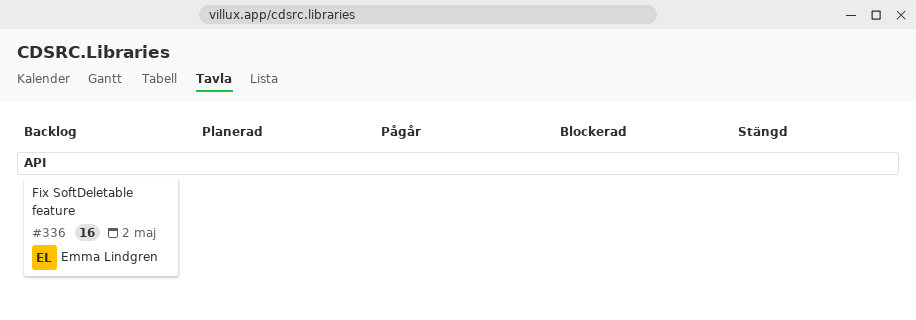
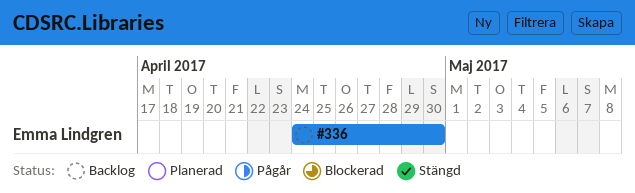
#336, due: May 2 -> Apr 30

